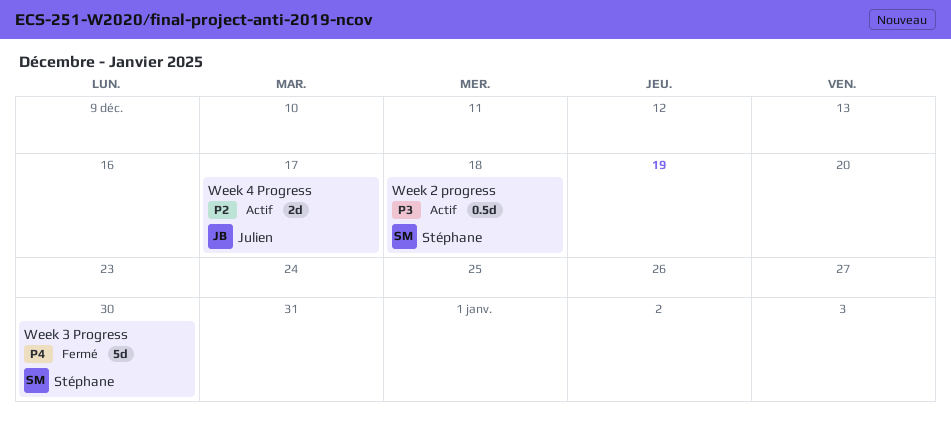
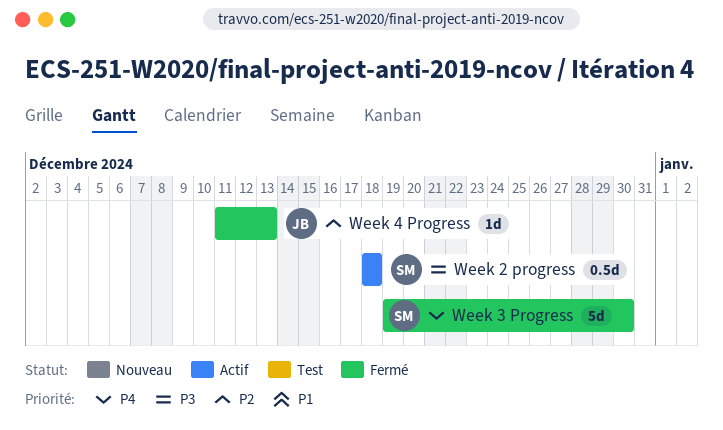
Week 4 Progress, status: Actif -> Fermé
Week 4 Progress, estimate: 2d -> 1d
Week 4 Progress, due: Dec 17 -> Dec 13

